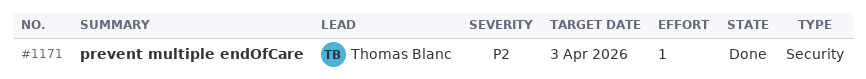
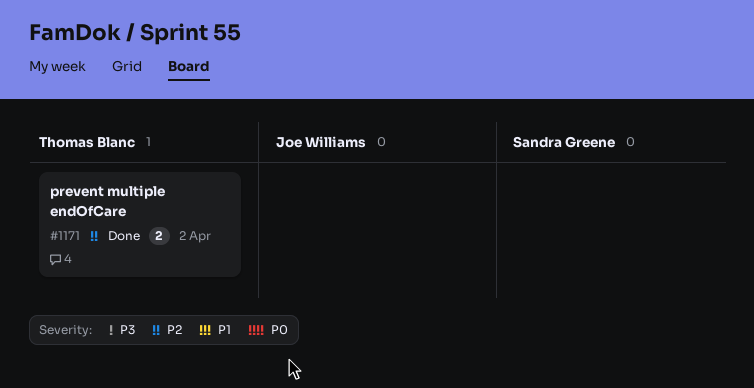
#1171, estimate: 1 -> 2
#1171, due: Apr 3 -> Apr 2

